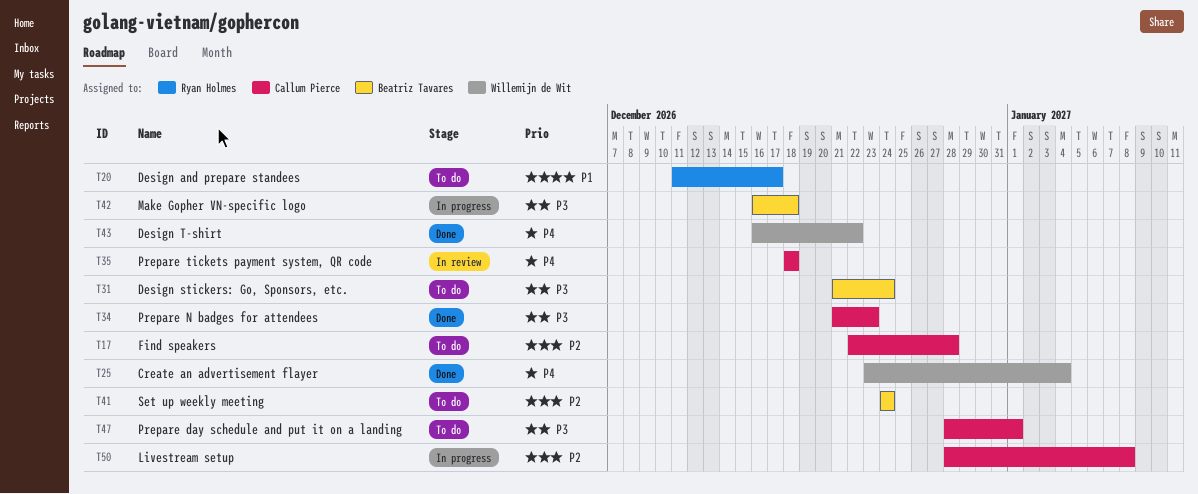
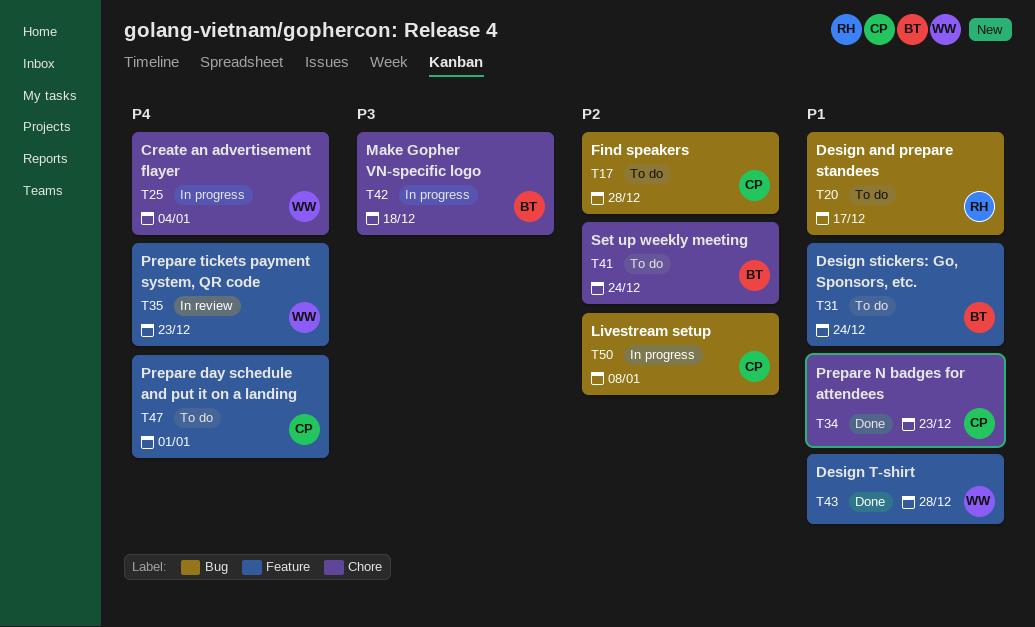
T25, status: Done -> In progress
T31, priority: P3 -> P1
T34, priority: P3 -> P1
T35, owner: Callum Pierce -> Willemijn de Wit
T35, due: Dec 18 -> Dec 23
T43, priority: P4 -> P1
T43, due: Dec 22 -> Dec 28
T47, priority: P3 -> P4

